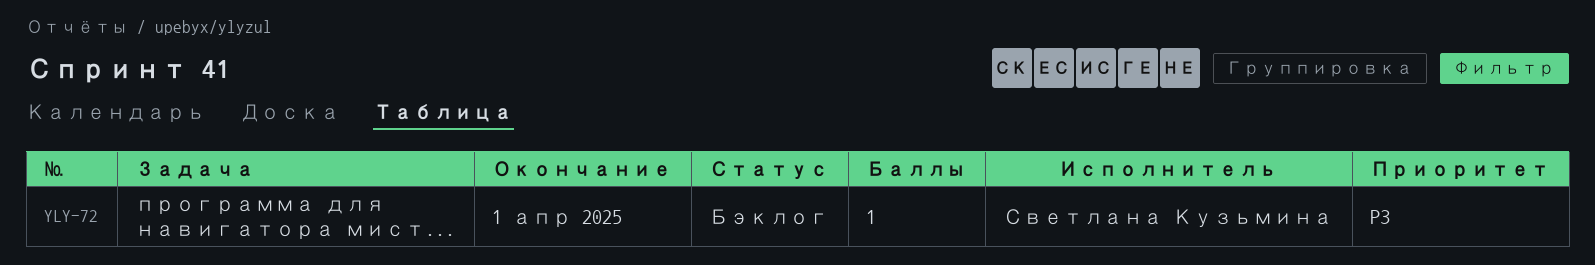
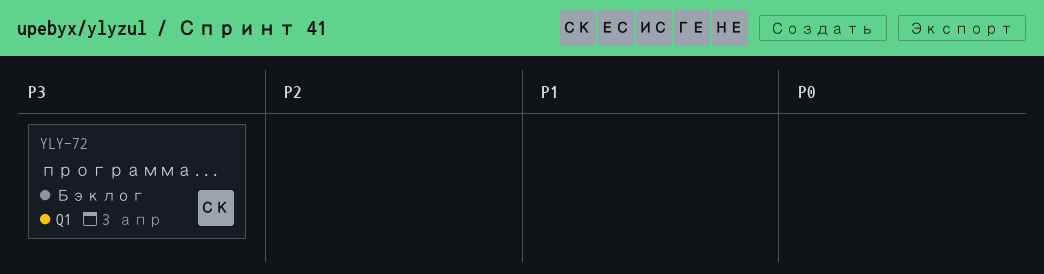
YLY-72, due: Apr 1 -> Apr 3

